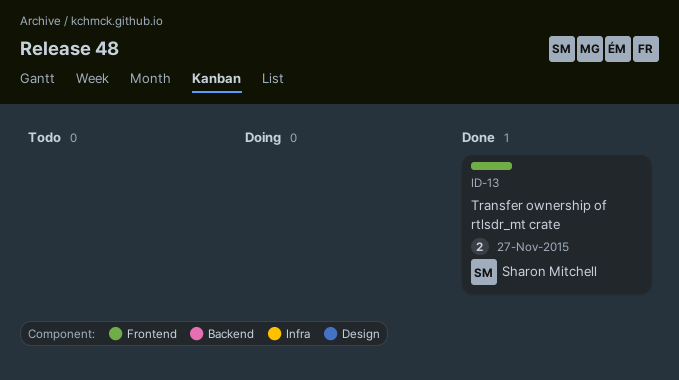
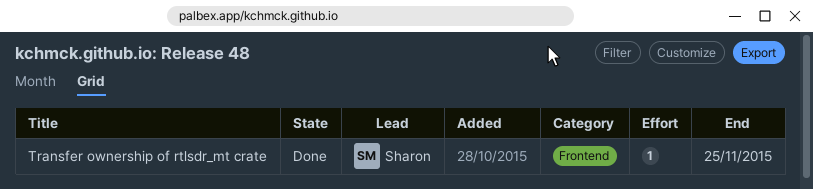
Transfer ownership of rtlsdr_mt crate, estimate: 2 -> 1
Transfer ownership of rtlsdr_mt crate, due: Nov 27 -> Nov 25

